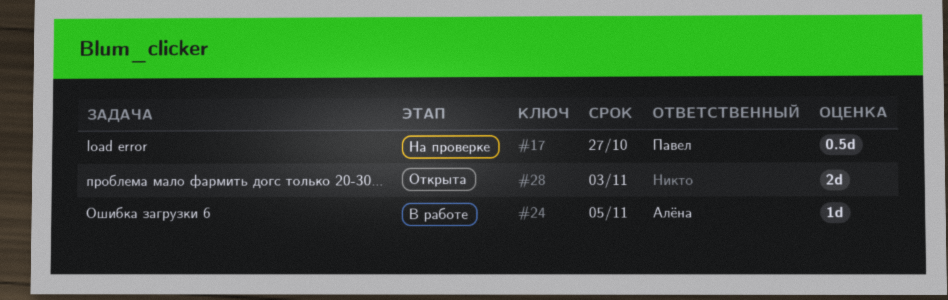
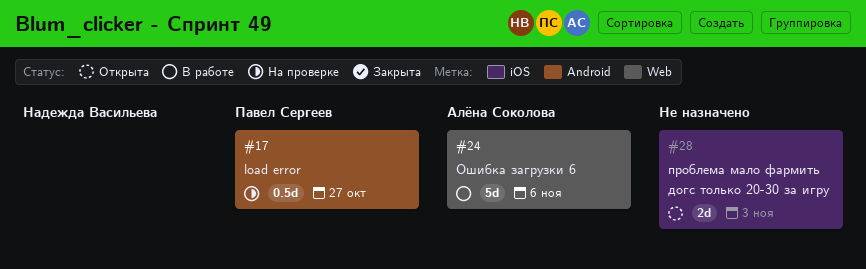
#24, estimate: 1d -> 5d
#24, due: Nov 5 -> Nov 6

